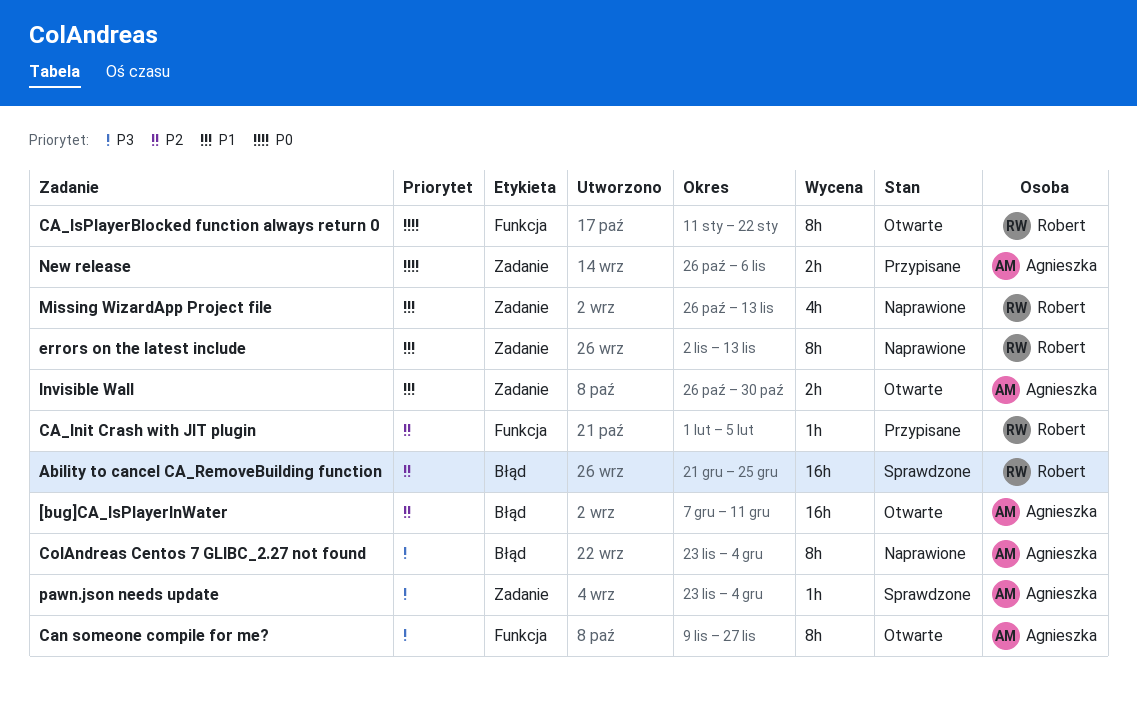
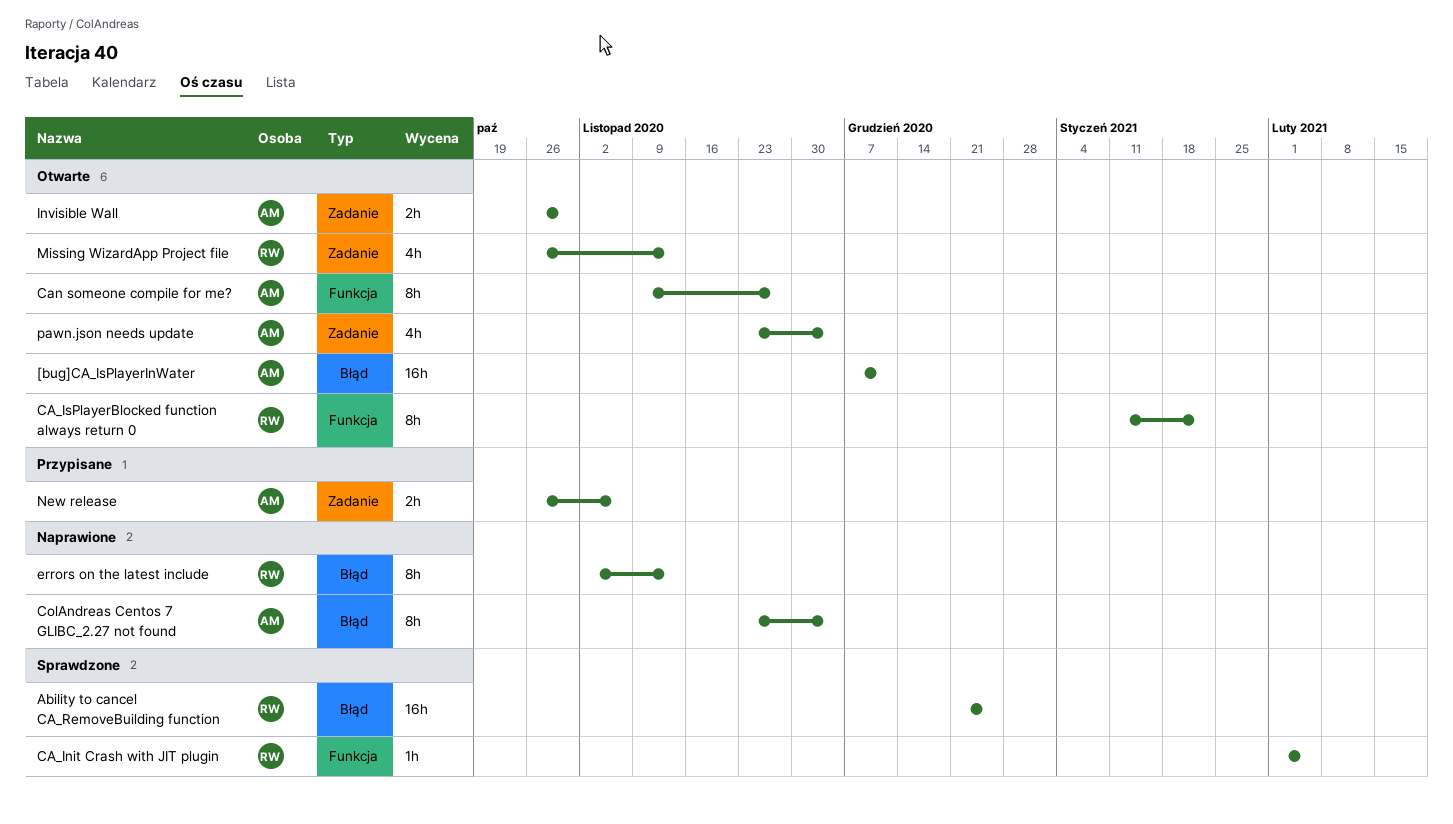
CA_Init Crash with JIT plugin, status: Przypisane -> Sprawdzone
errors on the latest include, label: Zadanie -> Błąd
Missing WizardApp Project file, status: Naprawione -> Otwarte
pawn.json needs update, status: Sprawdzone -> Otwarte
pawn.json needs update, estimate: 1h -> 4h

